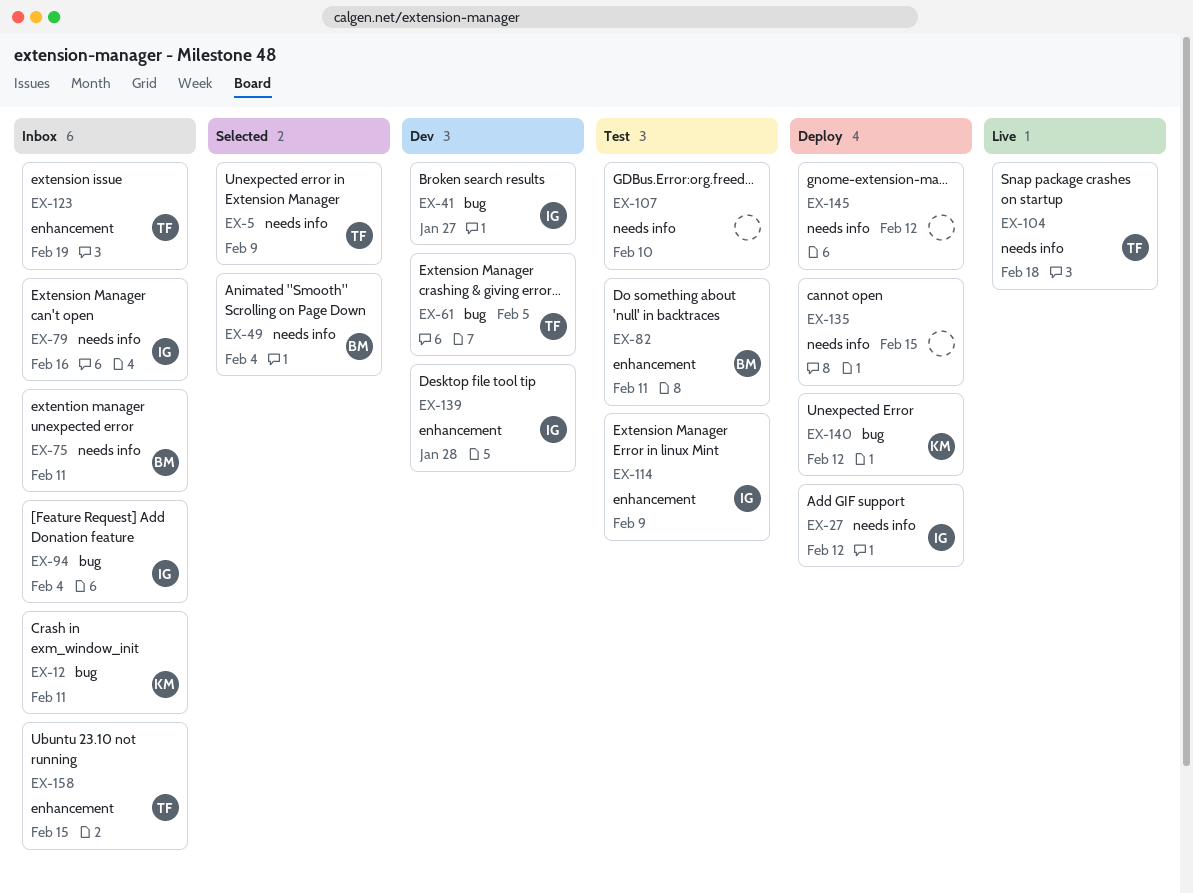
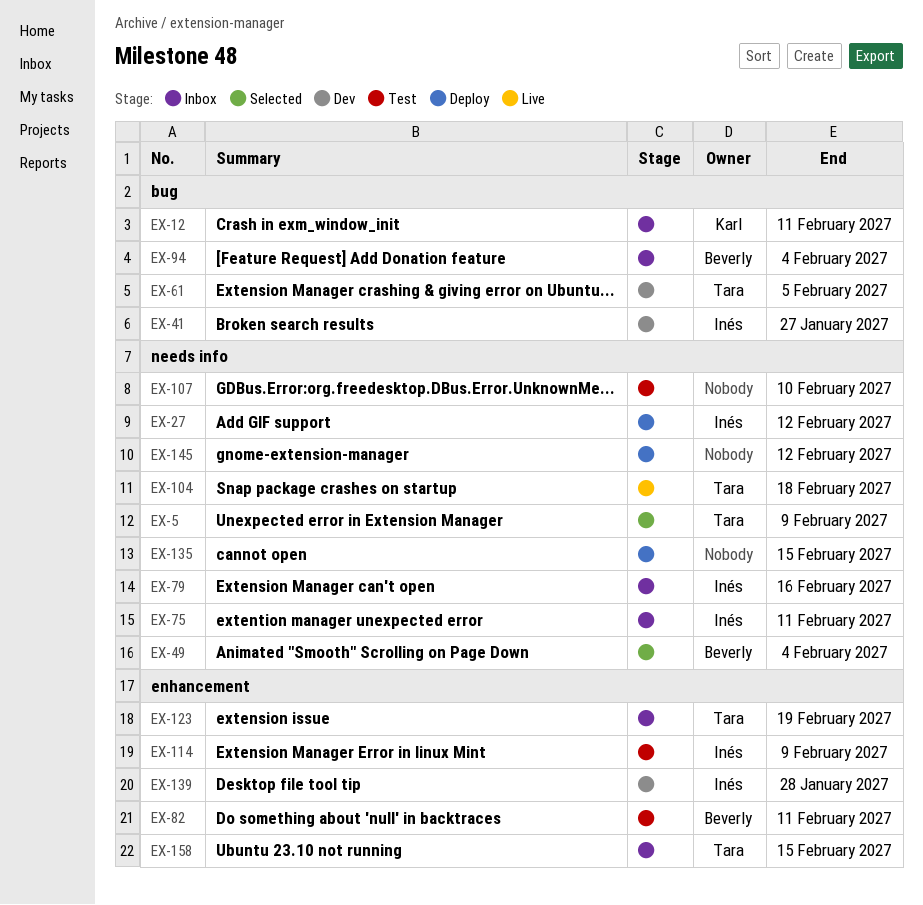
EX-75, owner: Beverly -> Inés
EX-94, owner: Inés -> Beverly
EX-140: present -> none

